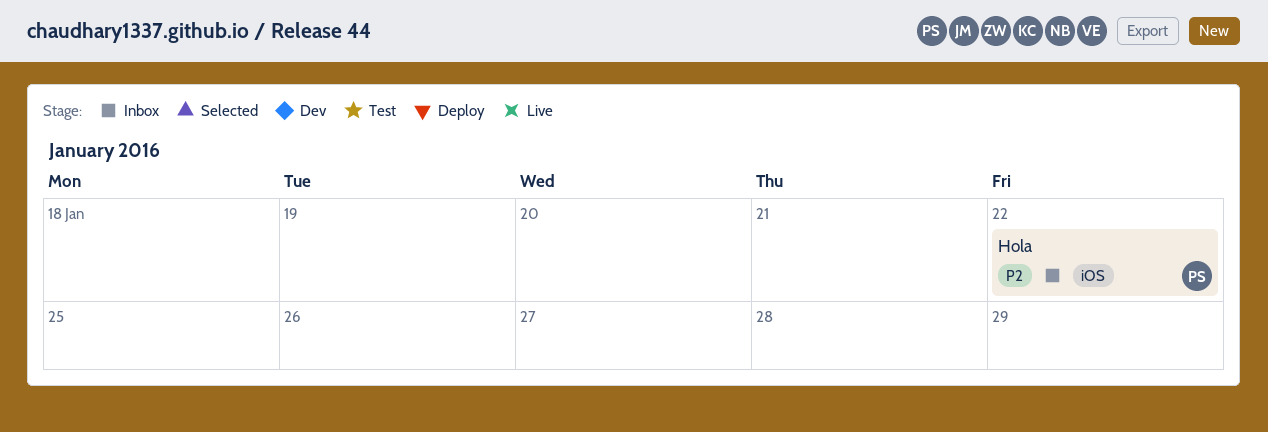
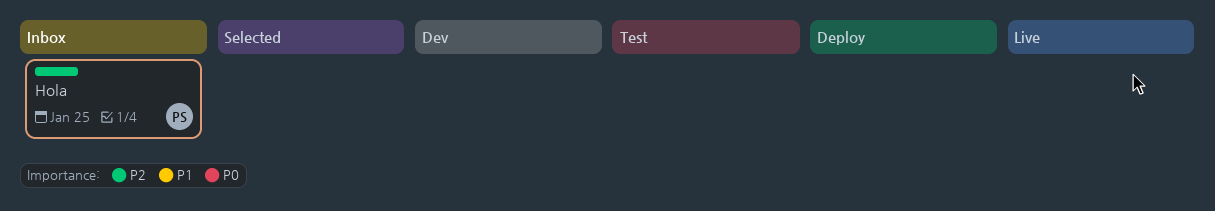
Hola, due: Jan 22 -> Jan 25

